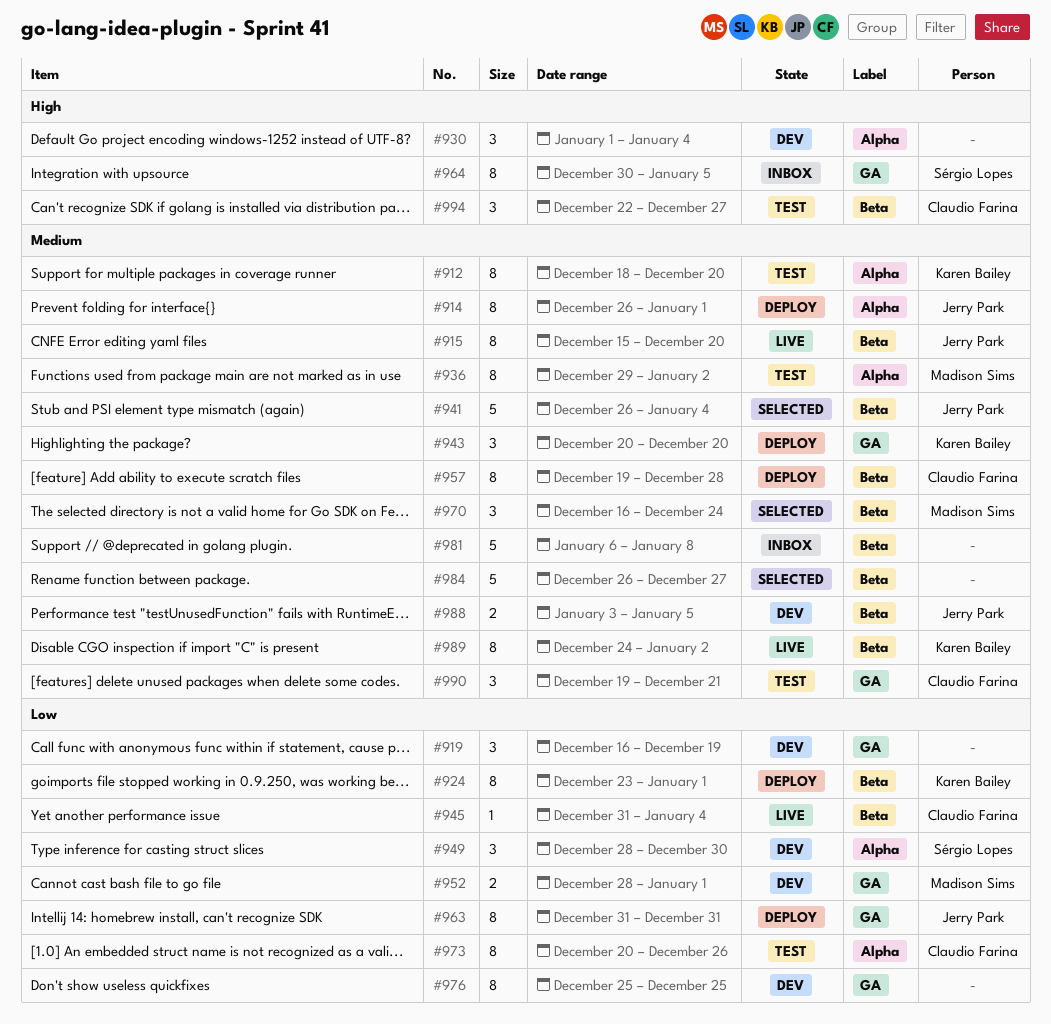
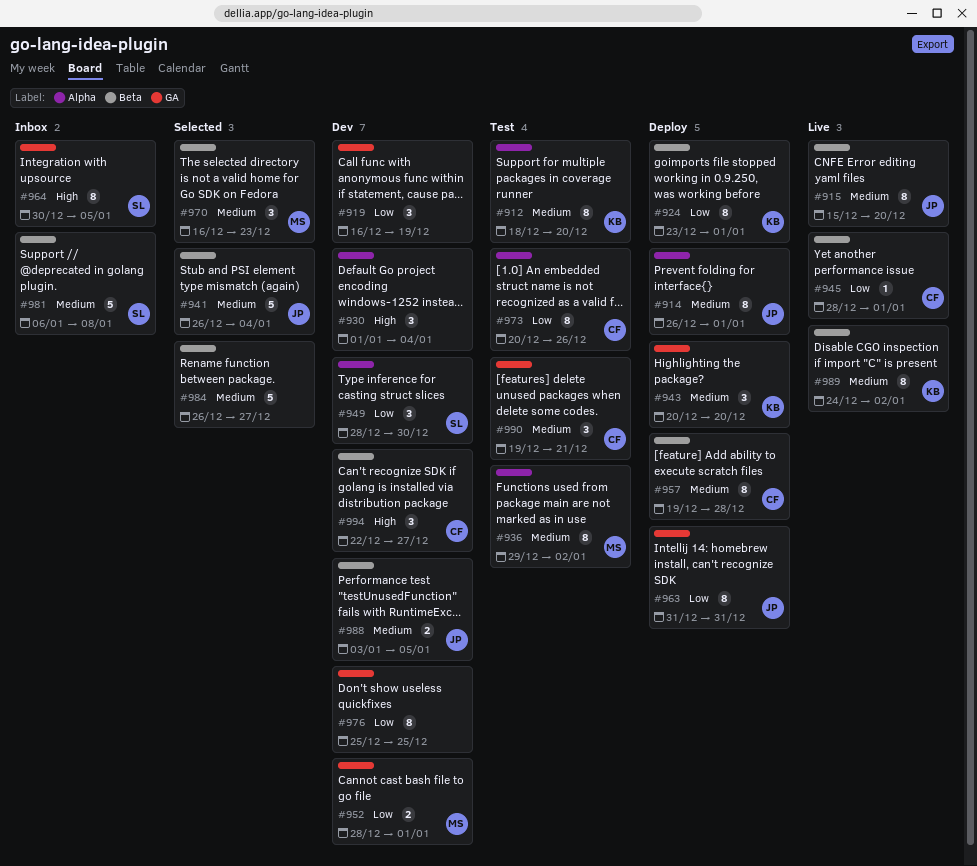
#945, start: Dec 31 -> Dec 28
#945, due: Jan 4 -> Jan 1
#970, due: Dec 24 -> Dec 23
#981, owner: none -> Sérgio Lopes
#994, status: Test -> Dev

